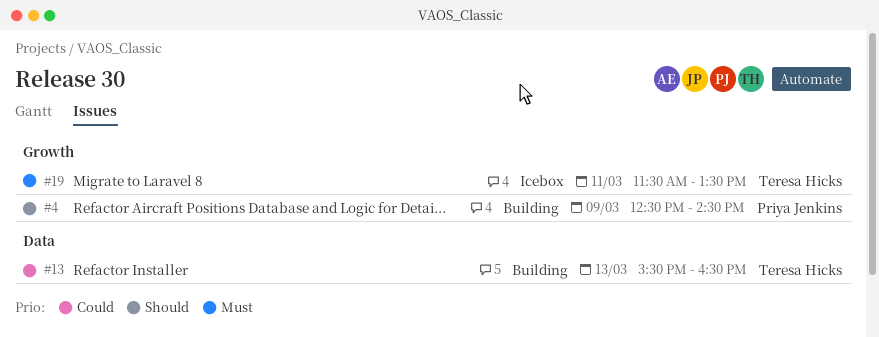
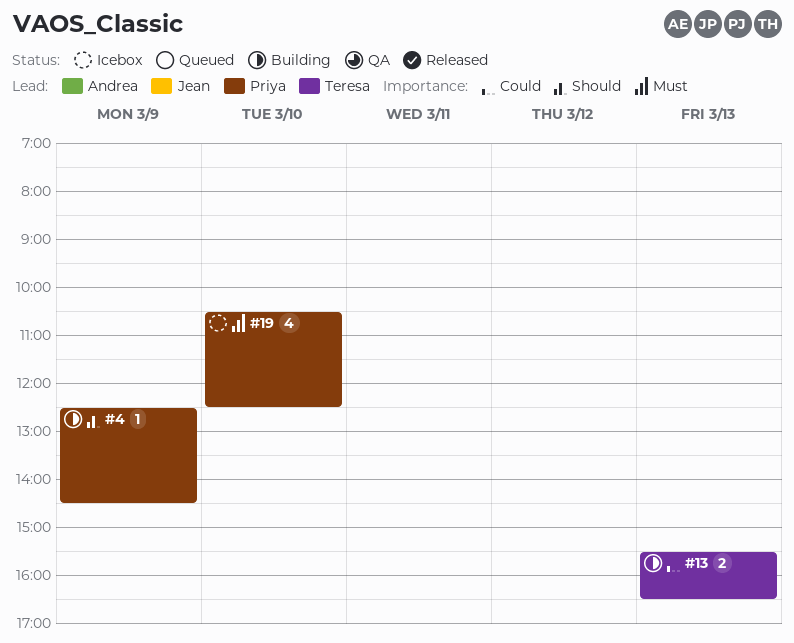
#19, owner: Teresa Hicks -> Priya Jenkins
#19, day: Mar 11 -> Mar 10
#19, begins: 11:30 -> 10:30
#19, ends: 13:30 -> 12:30

